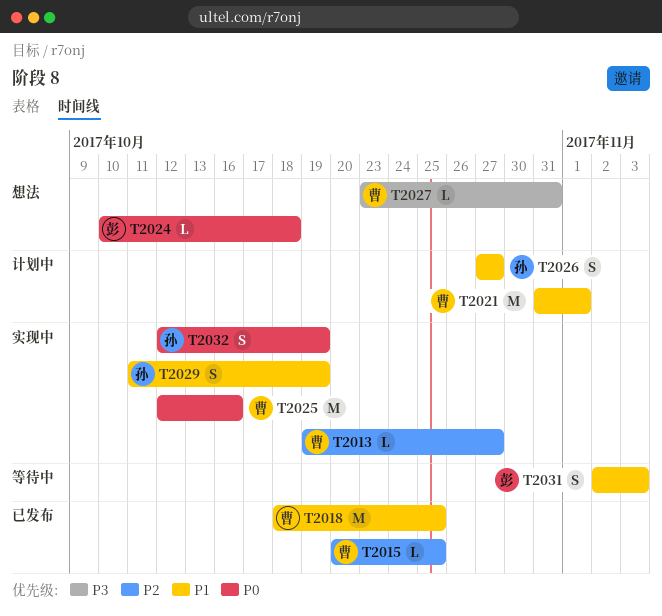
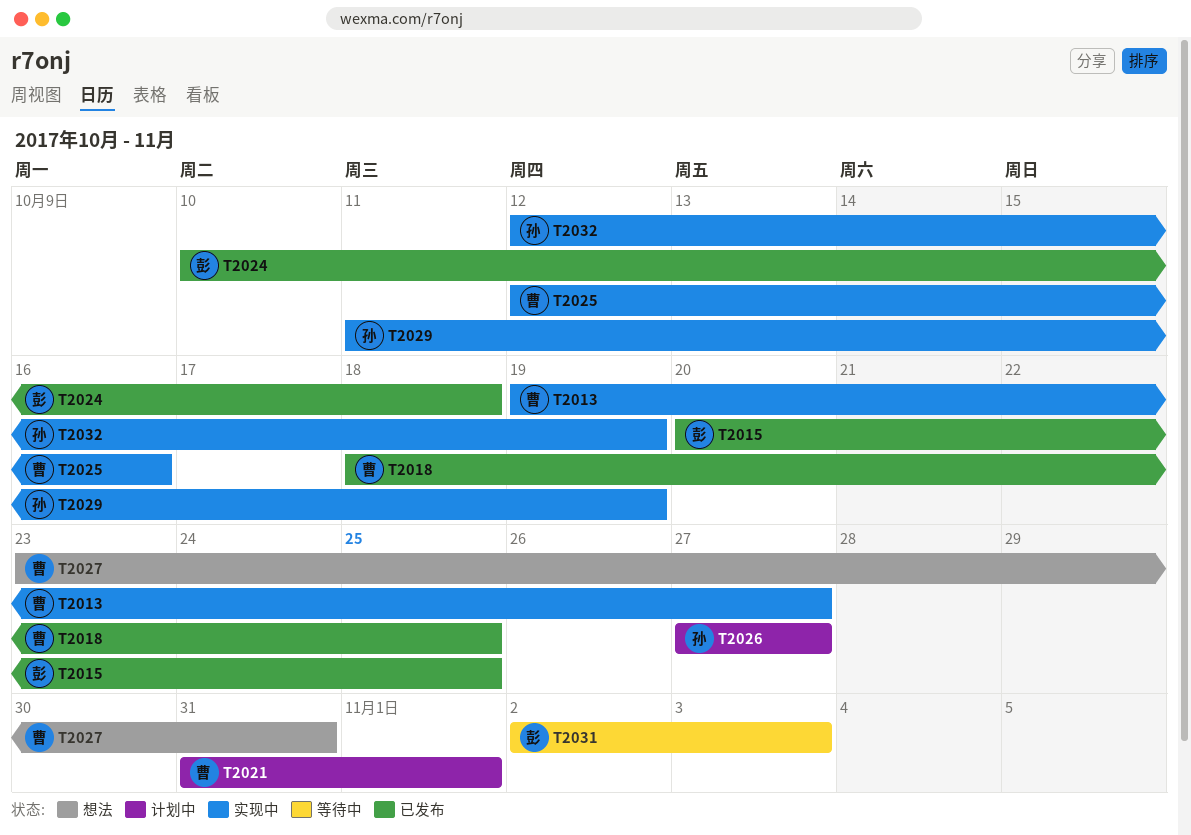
T2015, owner: 曹 -> 彭
T2024, status: 想法 -> 已发布

